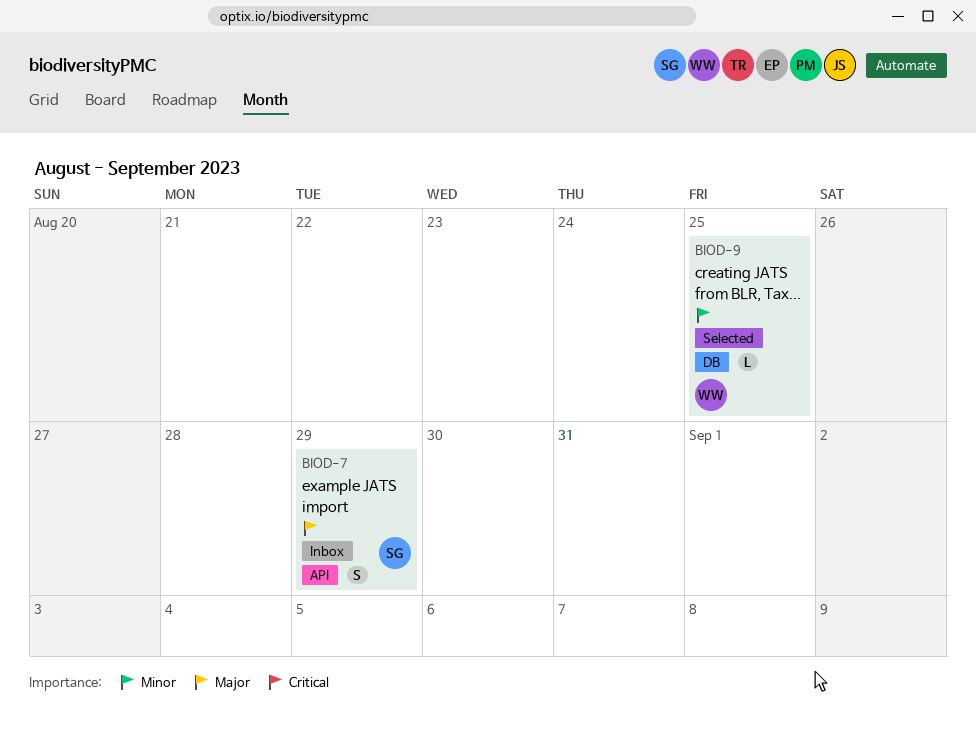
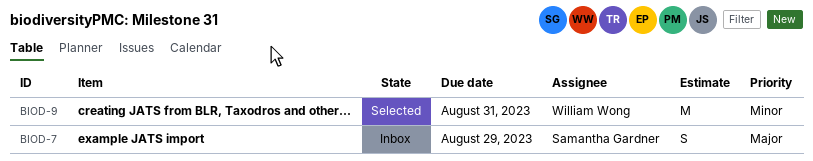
BIOD-9, estimate: L -> M
BIOD-9, due: Aug 25 -> Aug 31

